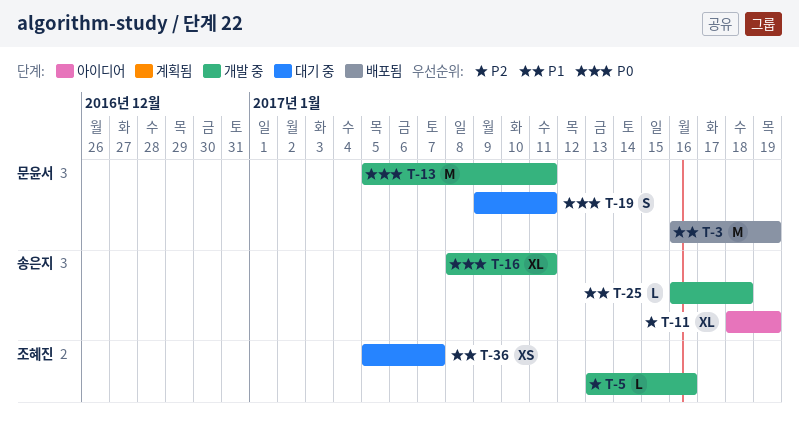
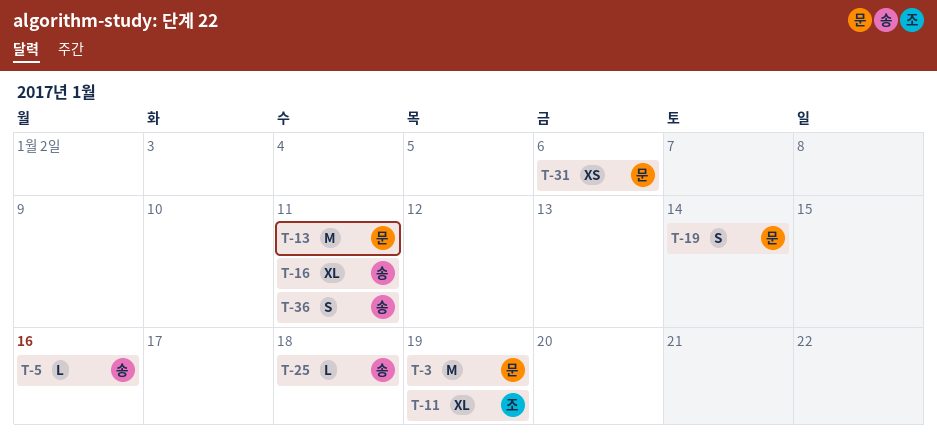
T-5, owner: 조혜진 -> 송은지
T-11, owner: 송은지 -> 조혜진
T-19, due: Jan 11 -> Jan 14
T-31: none -> present
T-36, owner: 조혜진 -> 송은지
T-36, estimate: XS -> S
T-36, due: Jan 7 -> Jan 11

